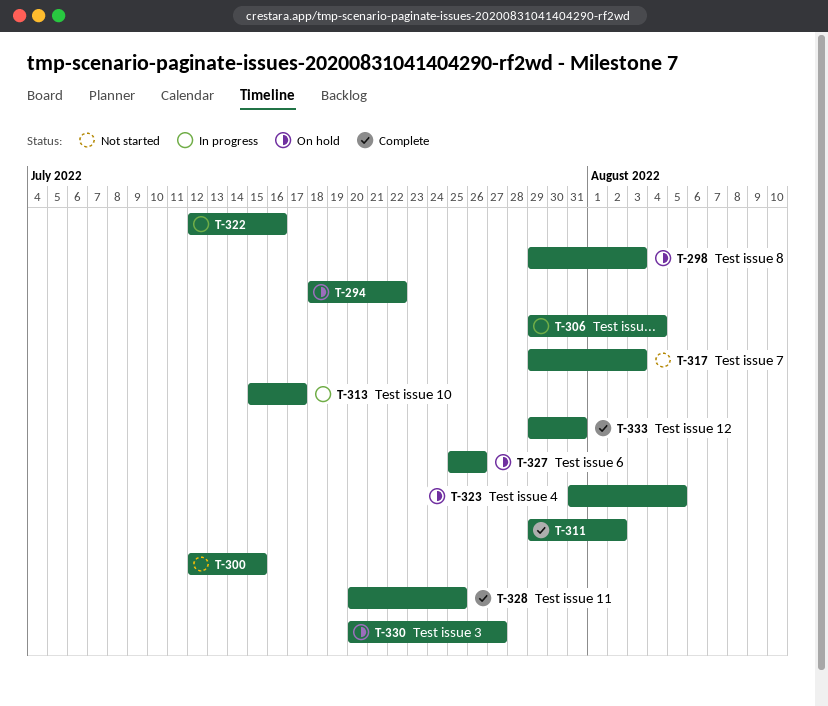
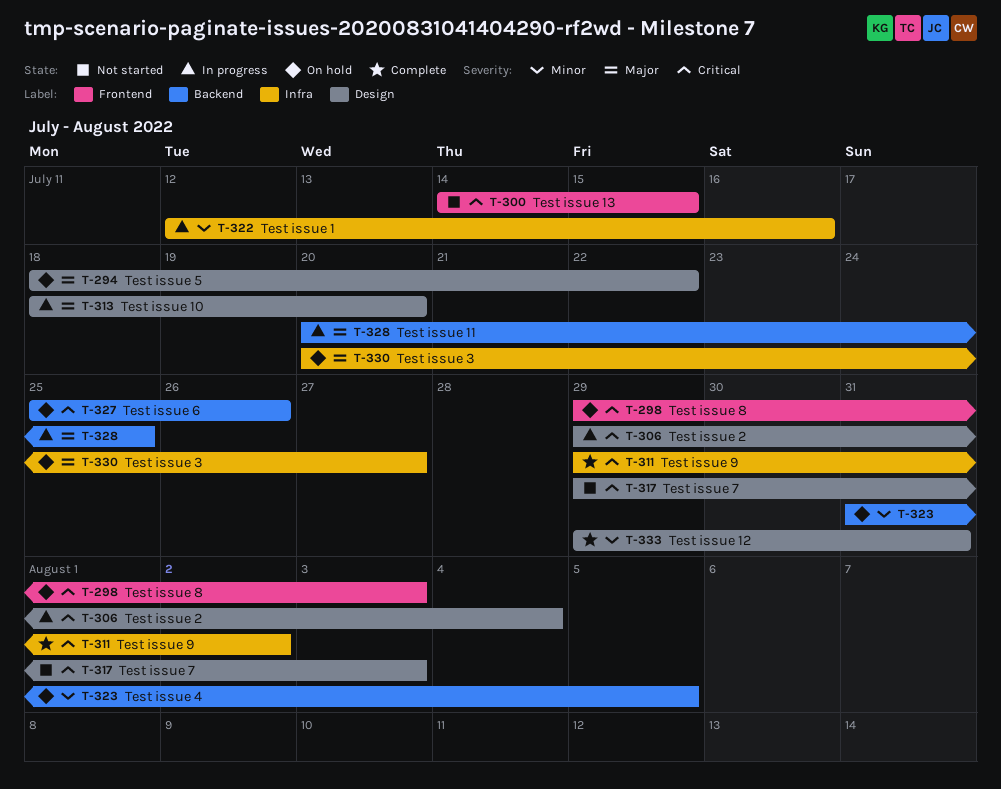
T-300, start: Jul 12 -> Jul 14
T-313, start: Jul 15 -> Jul 18
T-313, due: Jul 17 -> Jul 20
T-328, status: Complete -> In progress

